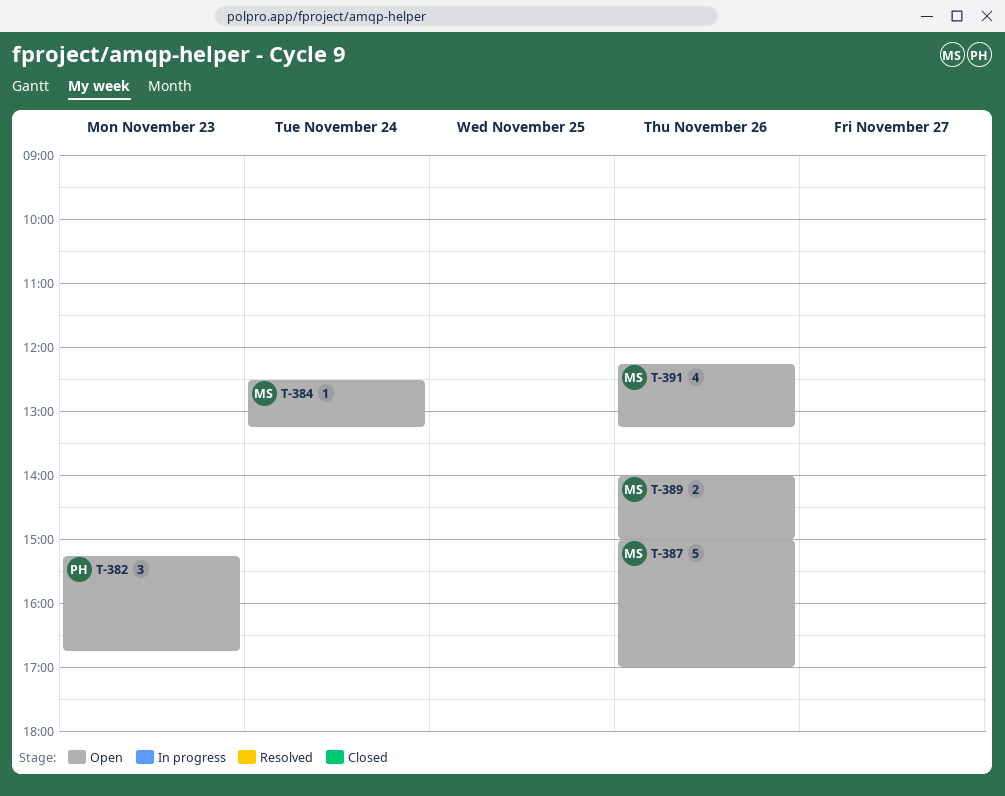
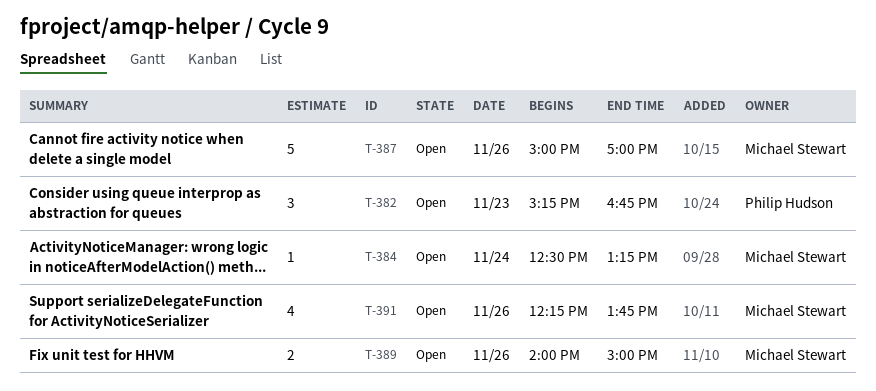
T-391, ends: 13:15 -> 13:45

